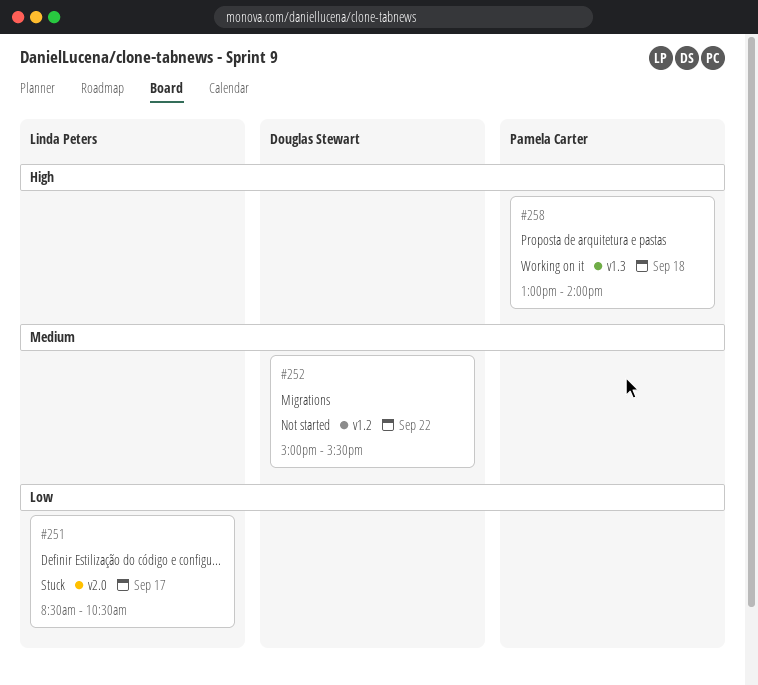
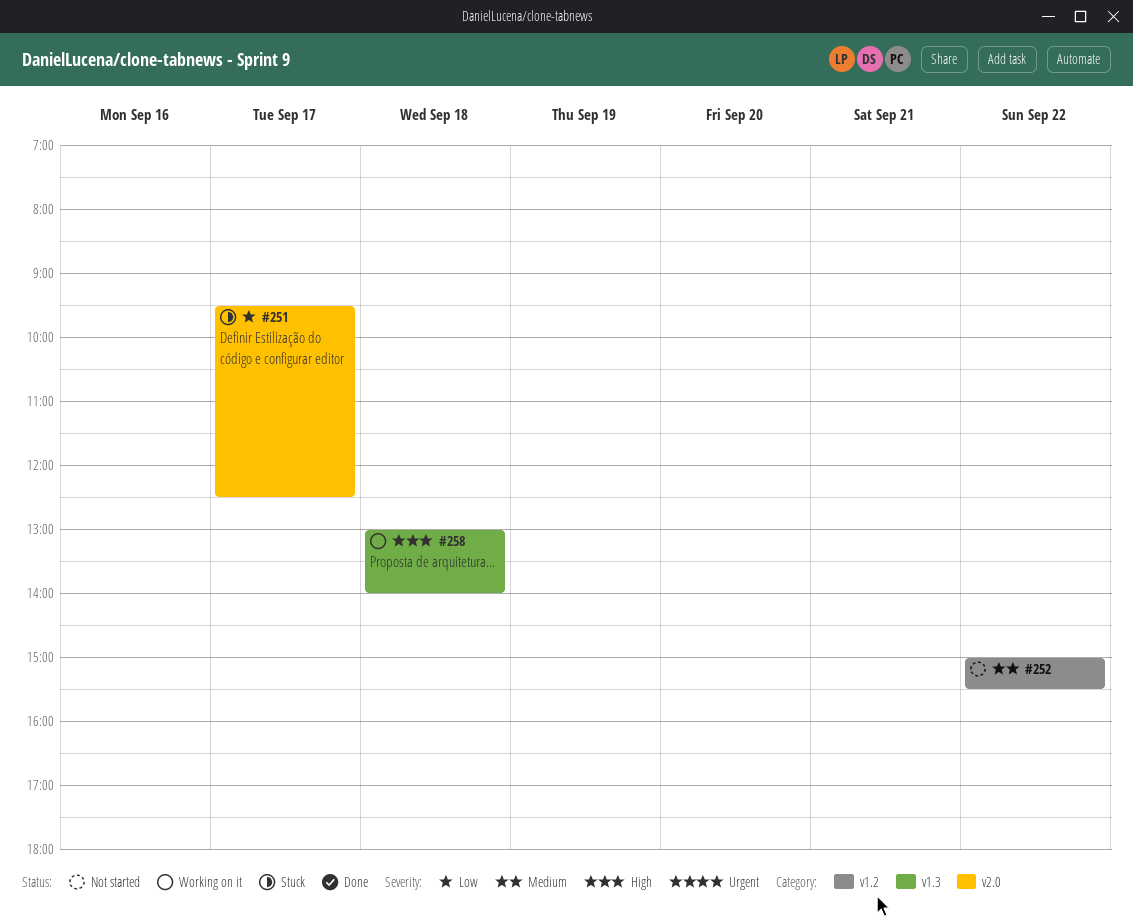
#251, begins: 08:30 -> 09:30
#251, ends: 10:30 -> 12:30

